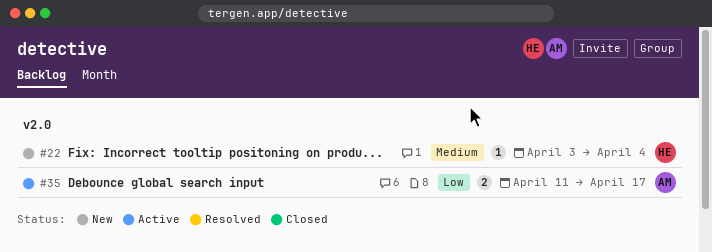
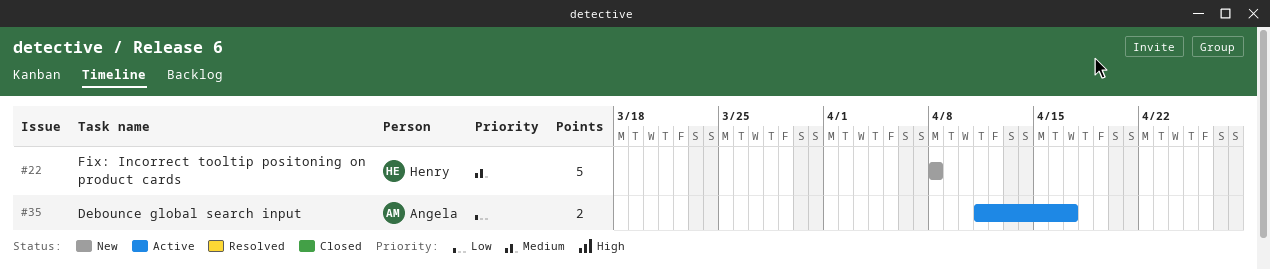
#22, estimate: 1 -> 5
#22, start: Apr 3 -> Apr 8
#22, due: Apr 4 -> Apr 8

